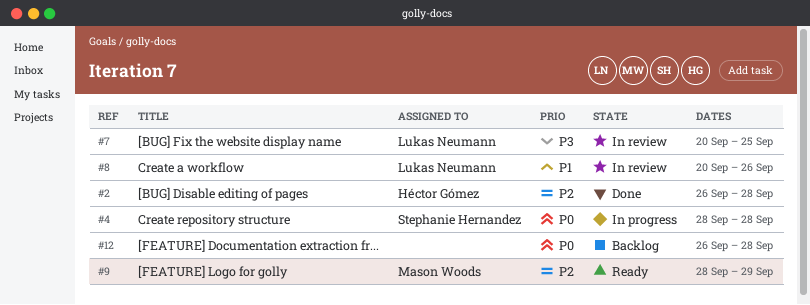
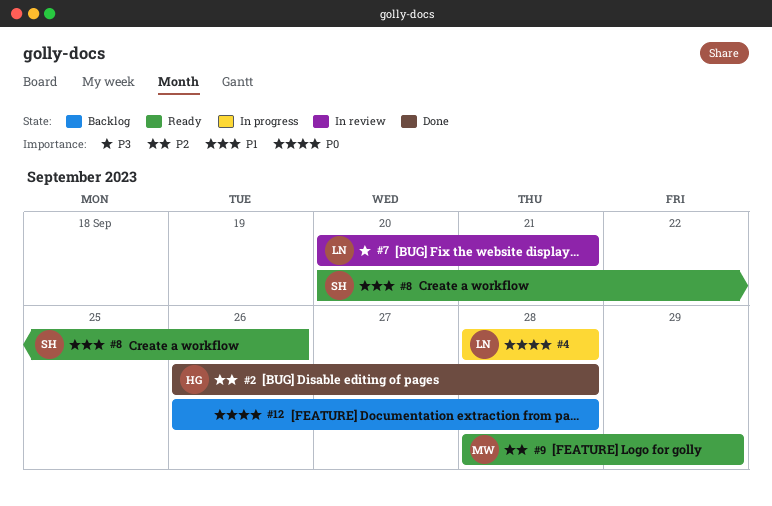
#4, owner: Stephanie Hernandez -> Lukas Neumann
#7, due: Sep 25 -> Sep 21
#8, status: In review -> Ready
#8, owner: Lukas Neumann -> Stephanie Hernandez

